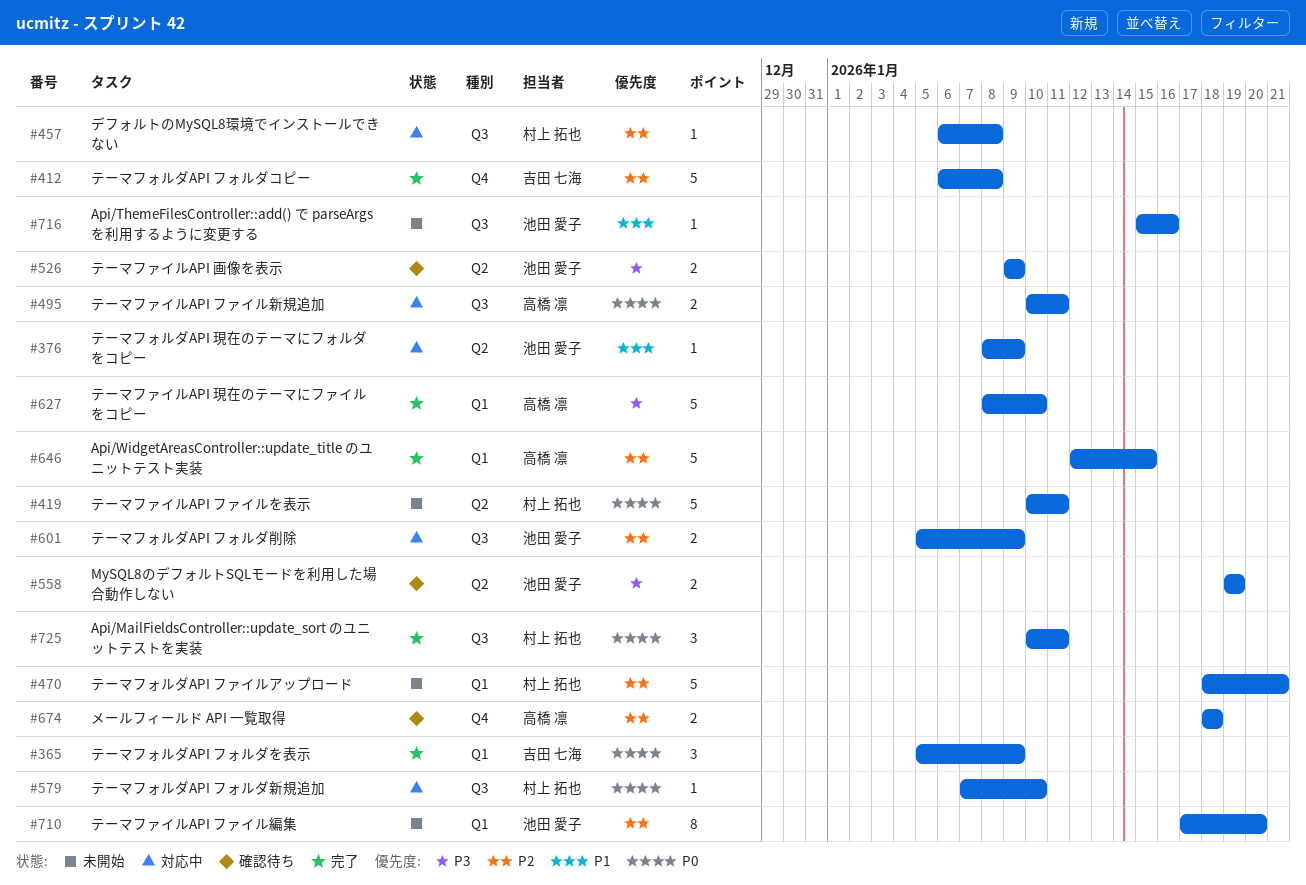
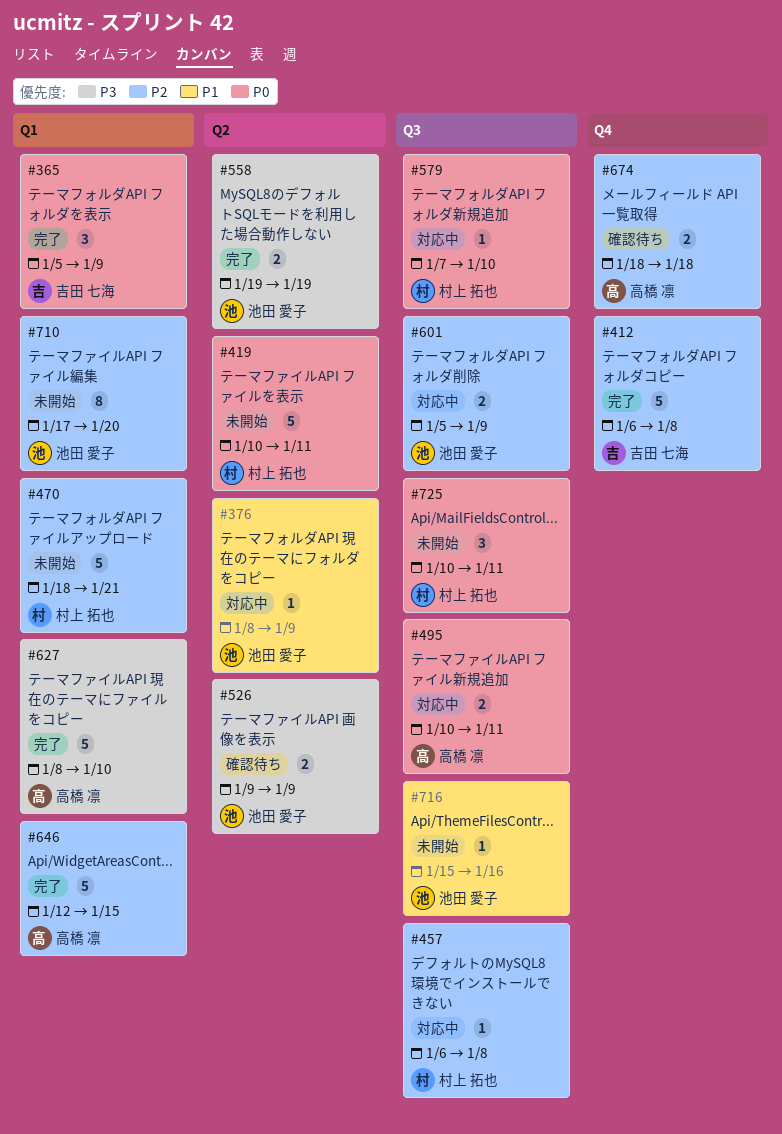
#558, status: 確認待ち -> 完了
#725, status: 完了 -> 未開始

